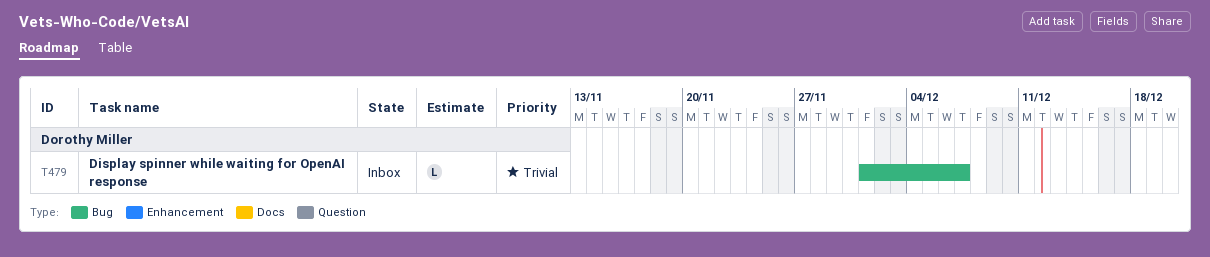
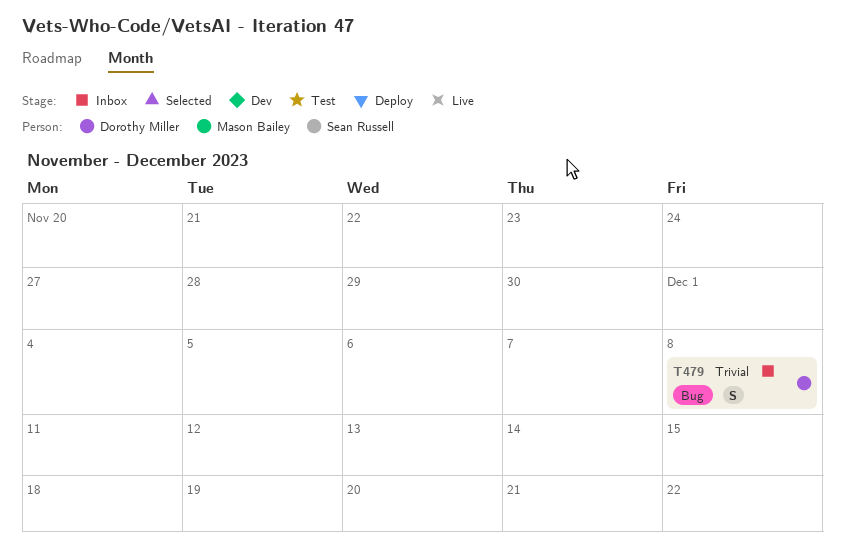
T479, estimate: L -> S
T479, due: Dec 7 -> Dec 8

